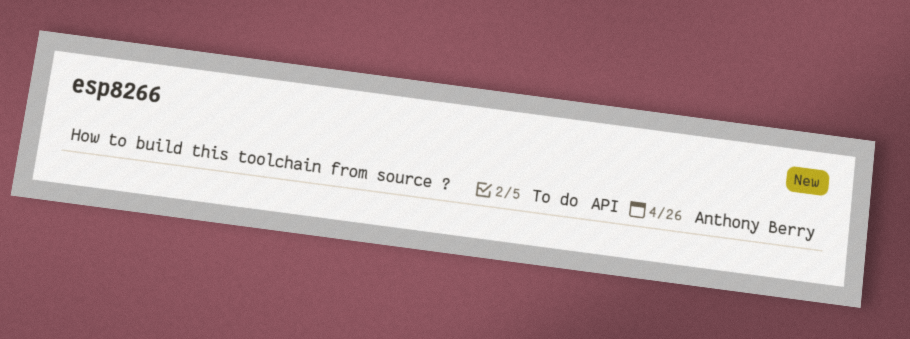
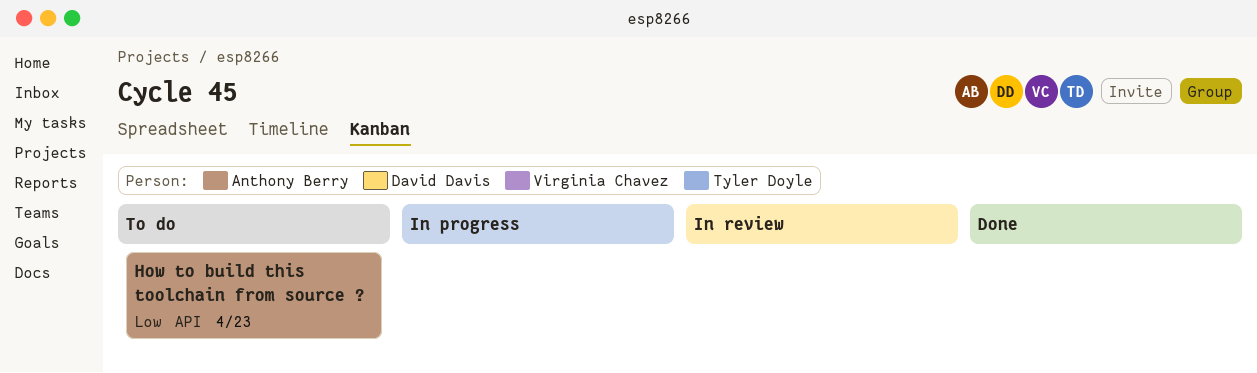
How to build this toolchain from source ?, due: Apr 26 -> Apr 23

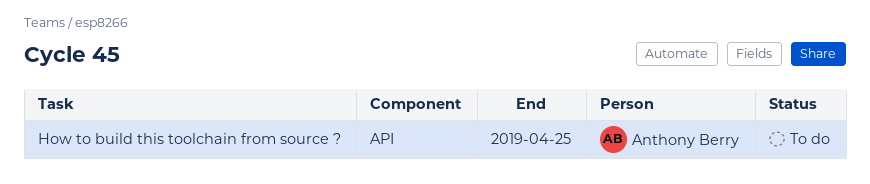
How to build this toolchain from source ?, due: Apr 23 -> Apr 25

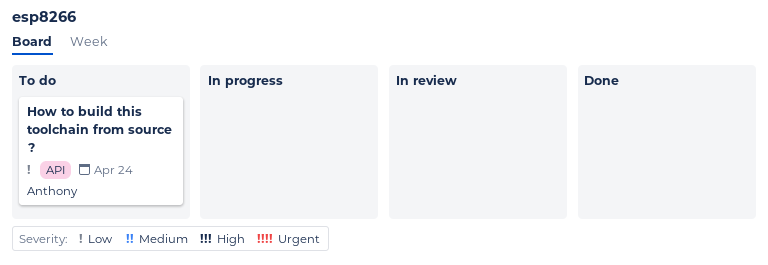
How to build this toolchain from source ?, due: Apr 25 -> Apr 24

